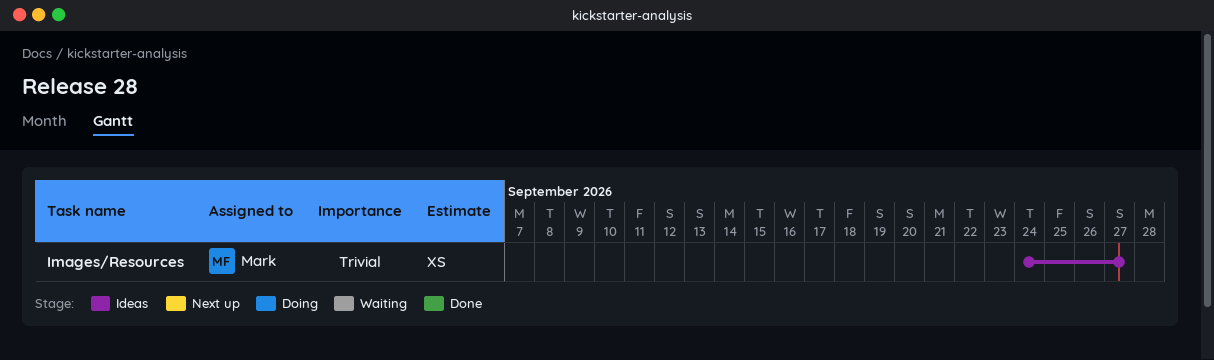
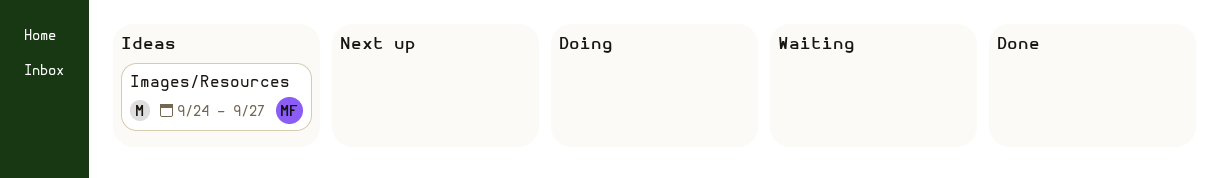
Images/Resources, estimate: XS -> M

